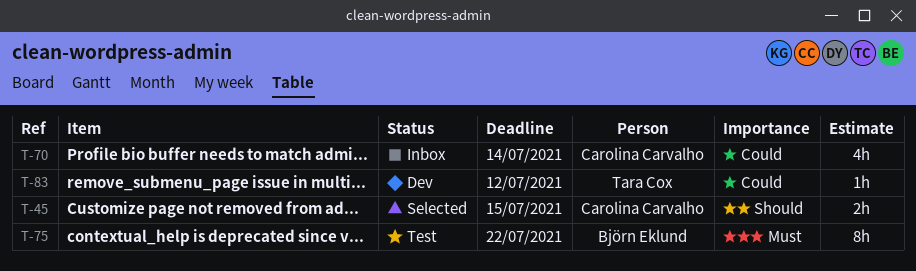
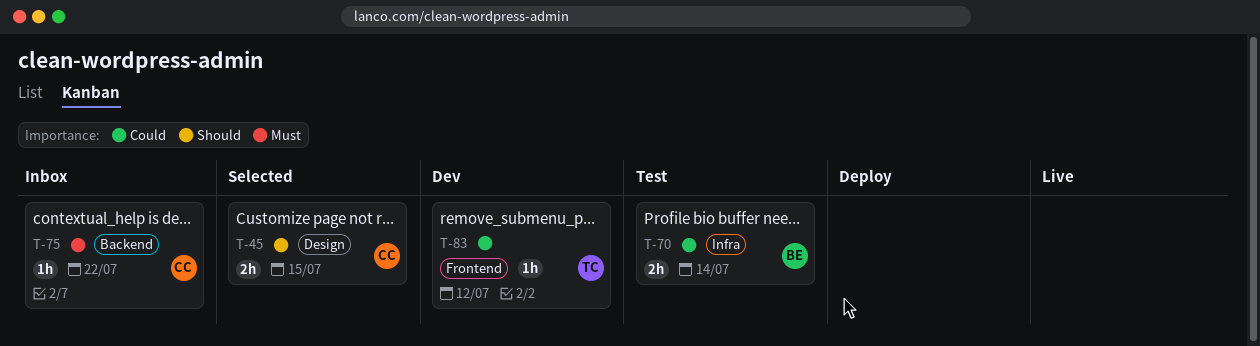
T-70, status: Inbox -> Test
T-70, owner: Carolina Carvalho -> Björn Eklund
T-70, estimate: 4h -> 2h
T-75, status: Test -> Inbox
T-75, owner: Björn Eklund -> Carolina Carvalho
T-75, estimate: 8h -> 1h

